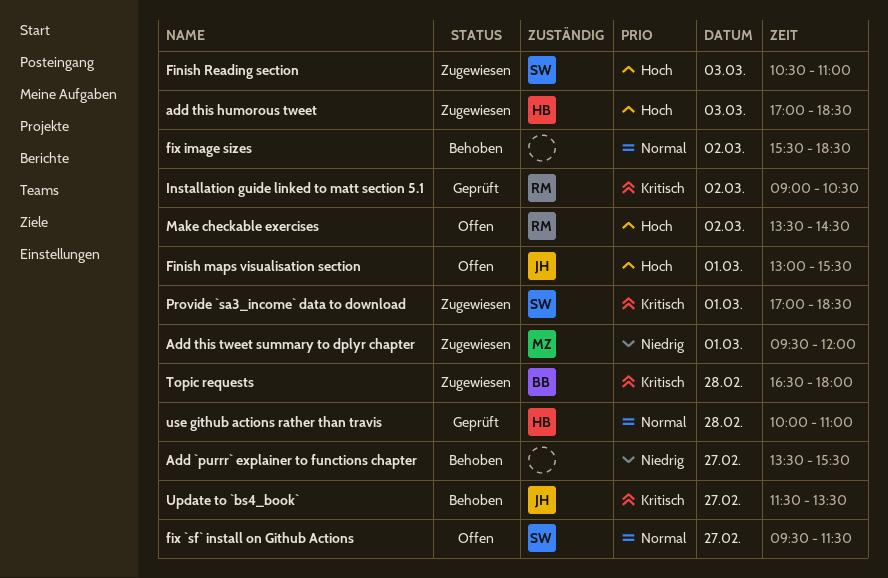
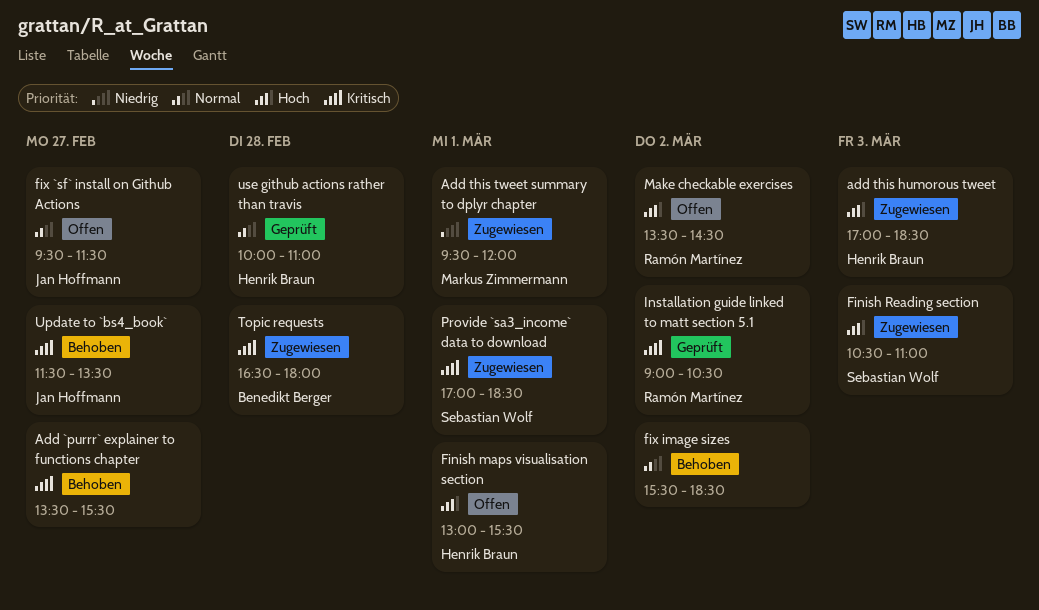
Add `purrr` explainer to functions chapter, priority: Niedrig -> Kritisch
Finish maps visualisation section, owner: Jan Hoffmann -> Henrik Braun
fix `sf` install on Github Actions, owner: Sebastian Wolf -> Jan Hoffmann

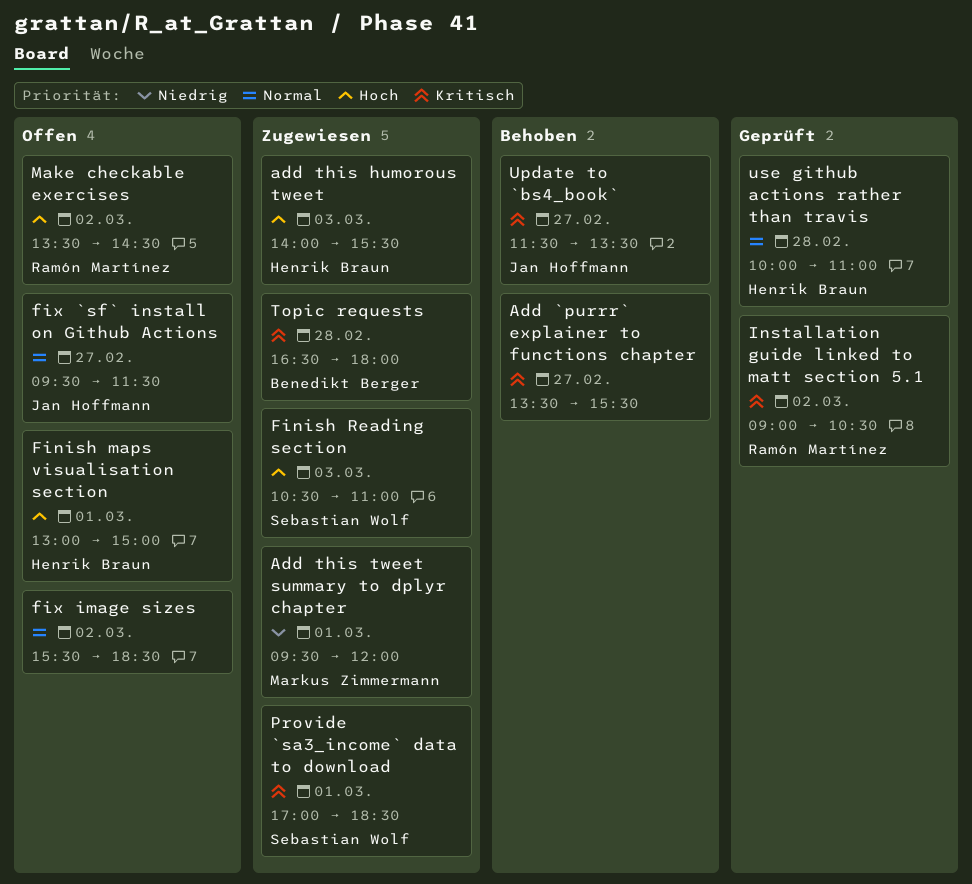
add this humorous tweet, begins: 17:00 -> 14:00
add this humorous tweet, ends: 18:30 -> 15:30
Finish maps visualisation section, ends: 15:30 -> 15:00
fix image sizes, status: Behoben -> Offen

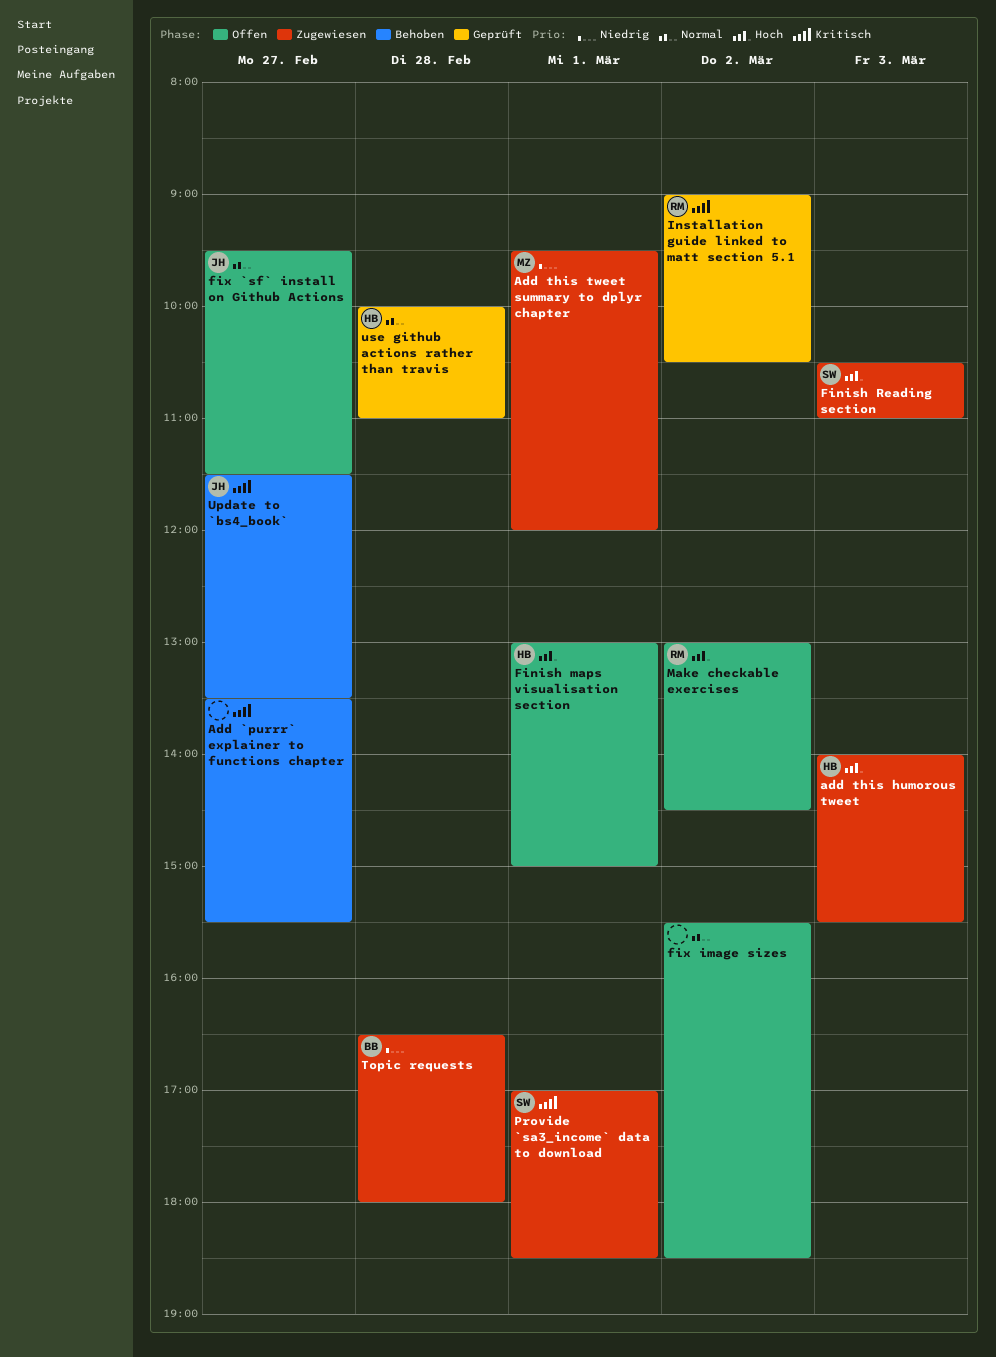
Make checkable exercises, begins: 13:30 -> 13:00
Topic requests, priority: Kritisch -> Niedrig

